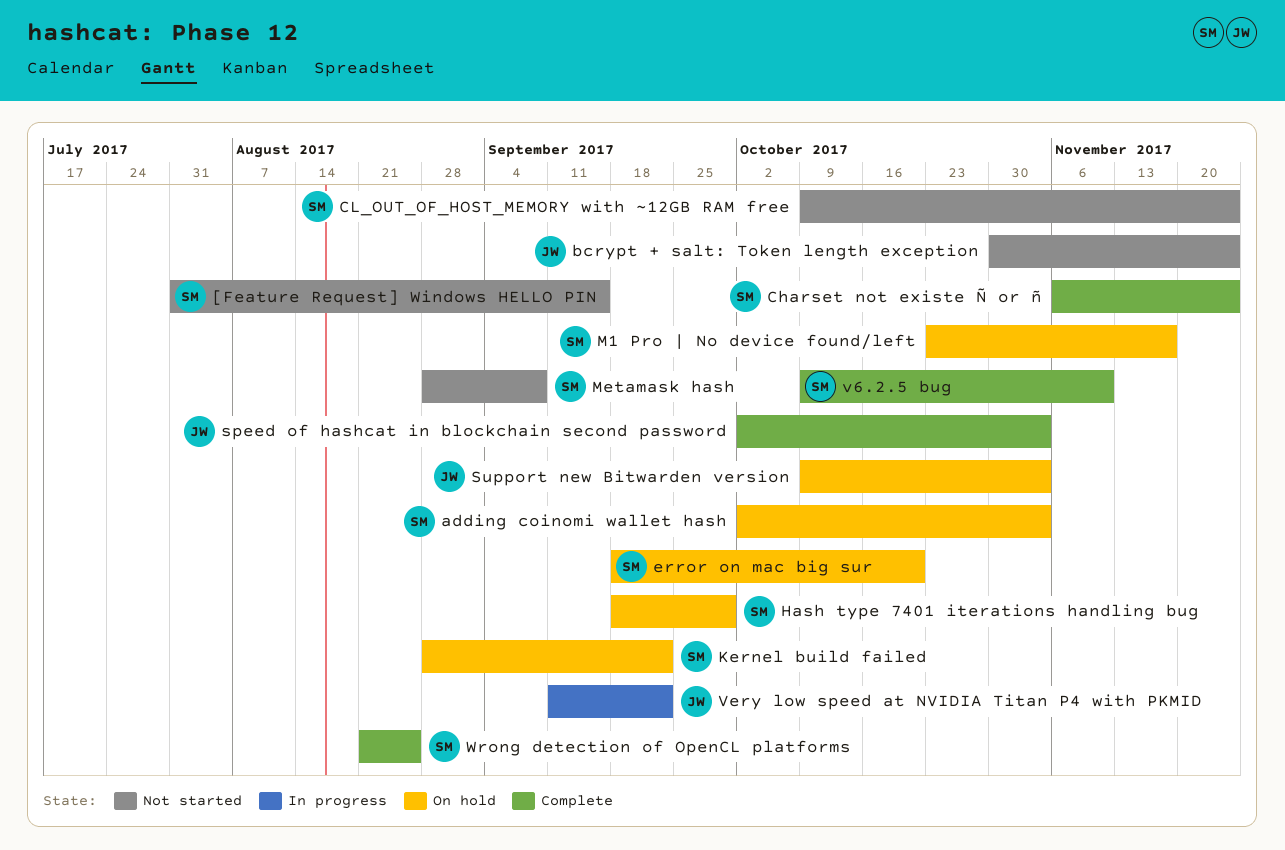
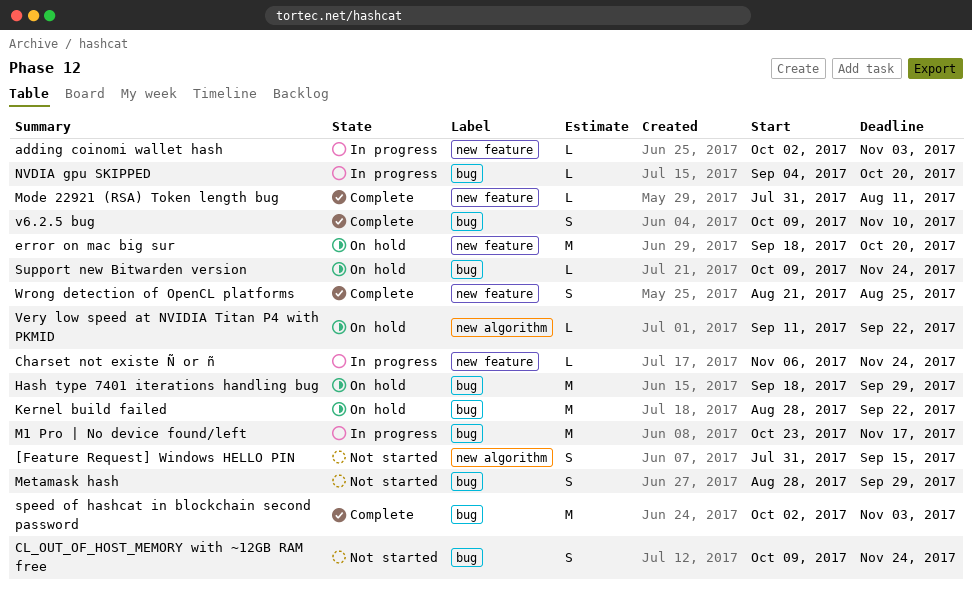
adding coinomi wallet hash, status: On hold -> In progress
bcrypt + salt: Token length exception: present -> none
Charset not existe Ñ or ñ, status: Complete -> In progress
M1 Pro | No device found/left, status: On hold -> In progress
Metamask hash, due: Sep 8 -> Sep 29
Mode 22921 (RSA) Token length bug: none -> present
NVDIA gpu SKIPPED: none -> present
Support new Bitwarden version, due: Nov 3 -> Nov 24
Very low speed at NVIDIA Titan P4 with PKMID, status: In progress -> On hold

